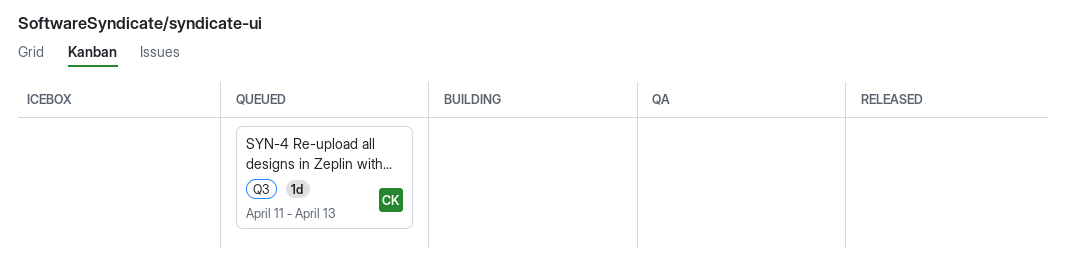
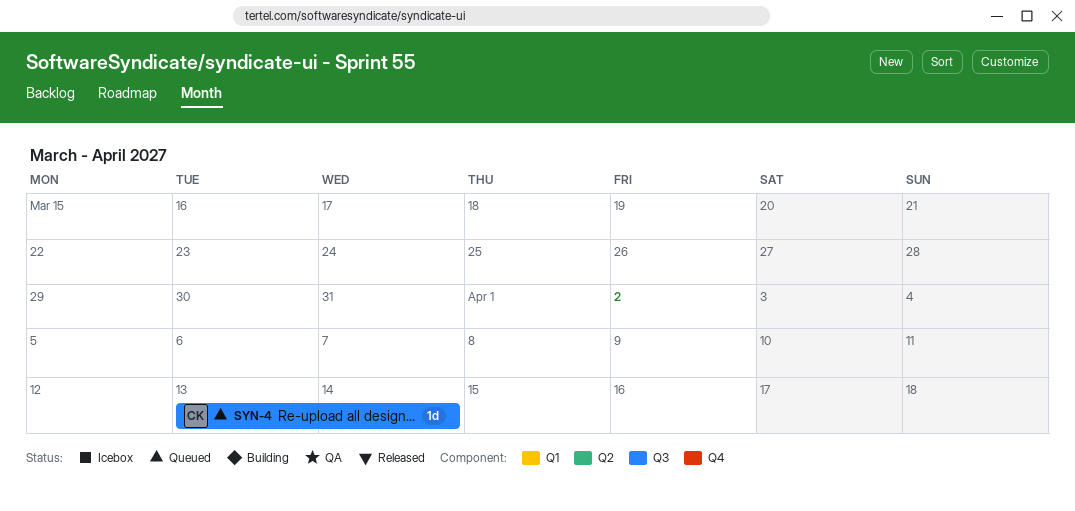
SYN-4, start: Apr 11 -> Apr 13
SYN-4, due: Apr 13 -> Apr 14

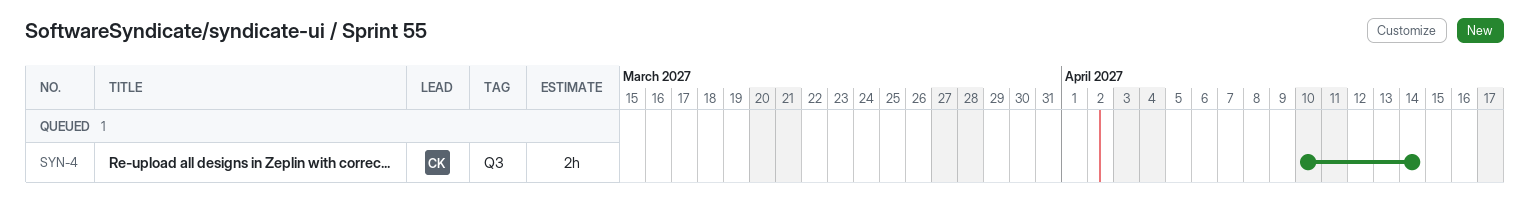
SYN-4, estimate: 1d -> 2h
SYN-4, start: Apr 13 -> Apr 10

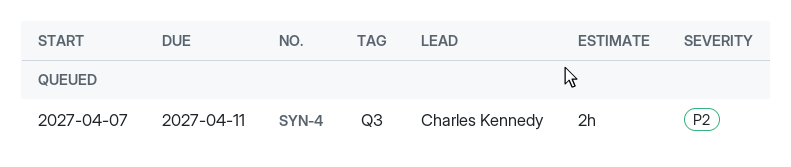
SYN-4, start: Apr 10 -> Apr 7
SYN-4, due: Apr 14 -> Apr 11

